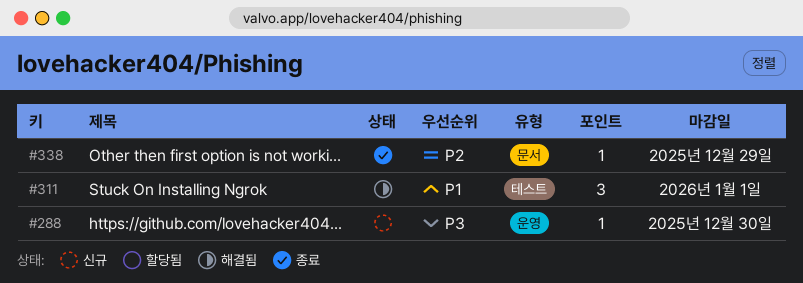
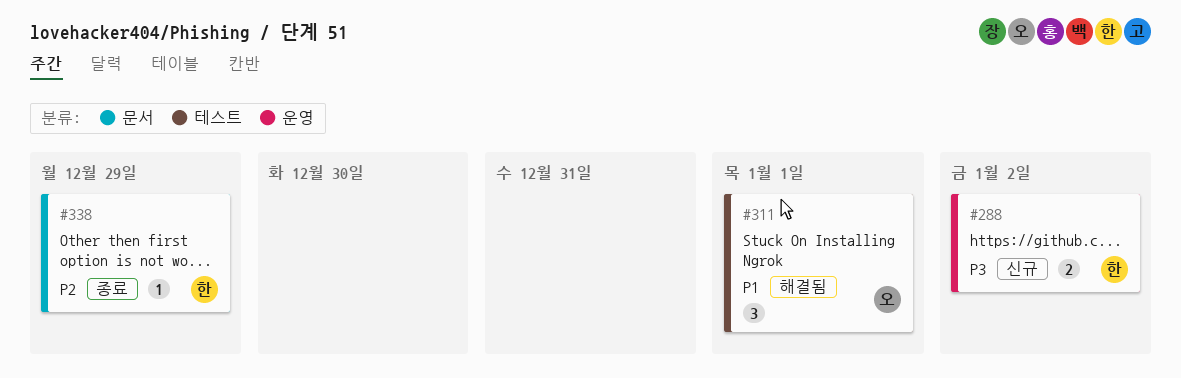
#288, estimate: 1 -> 2
#288, due: Dec 30 -> Jan 2

